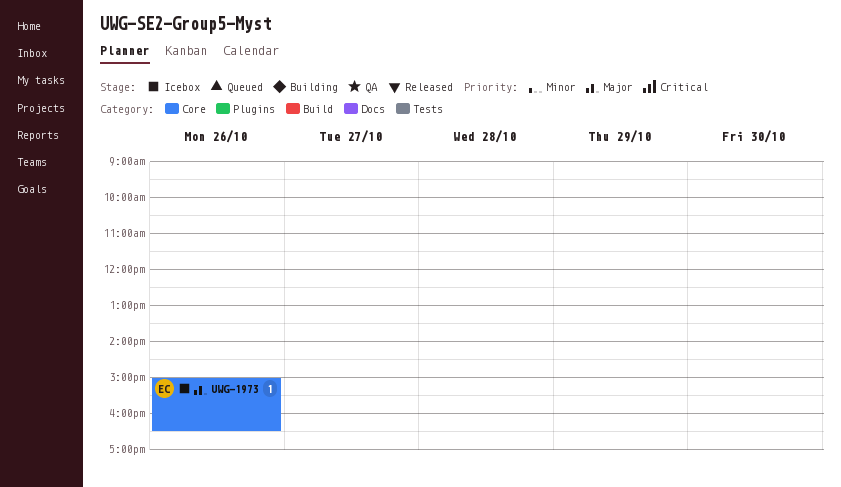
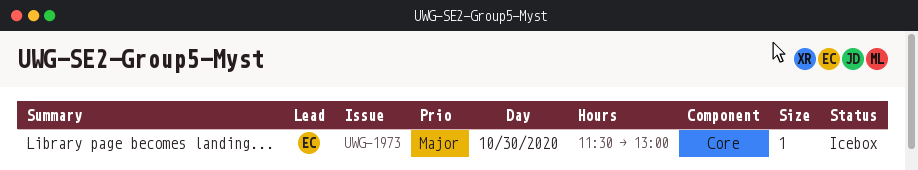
UWG-1973, day: Oct 26 -> Oct 30
UWG-1973, begins: 15:00 -> 11:30
UWG-1973, ends: 16:30 -> 13:00

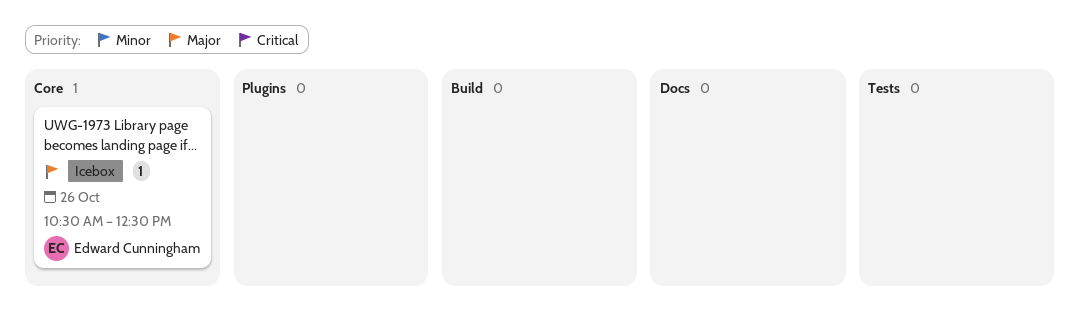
UWG-1973, day: Oct 30 -> Oct 26
UWG-1973, begins: 11:30 -> 10:30
UWG-1973, ends: 13:00 -> 12:30

